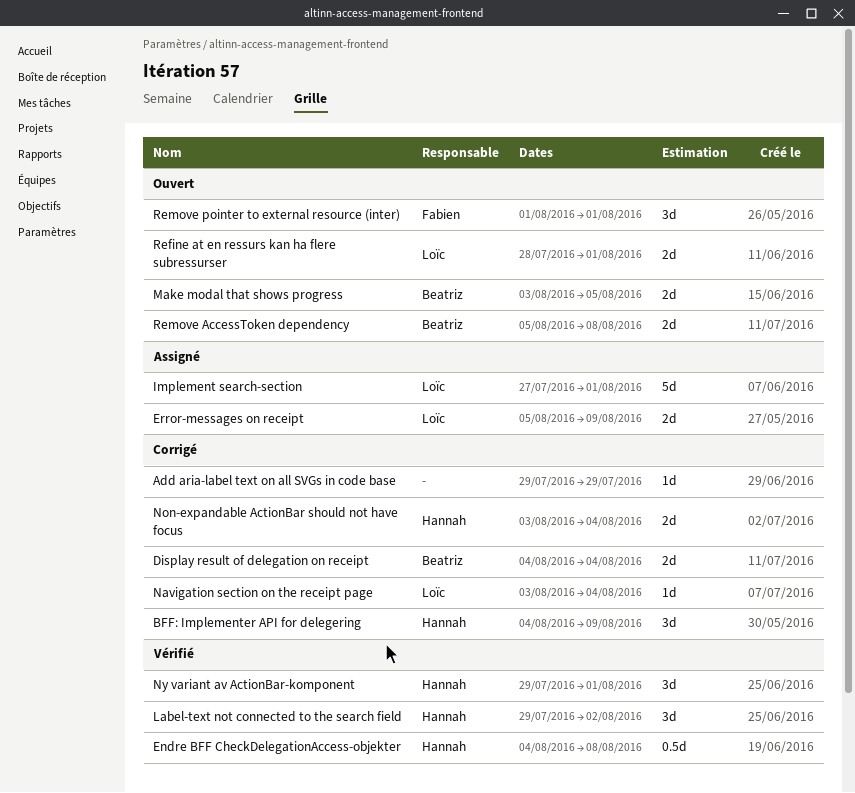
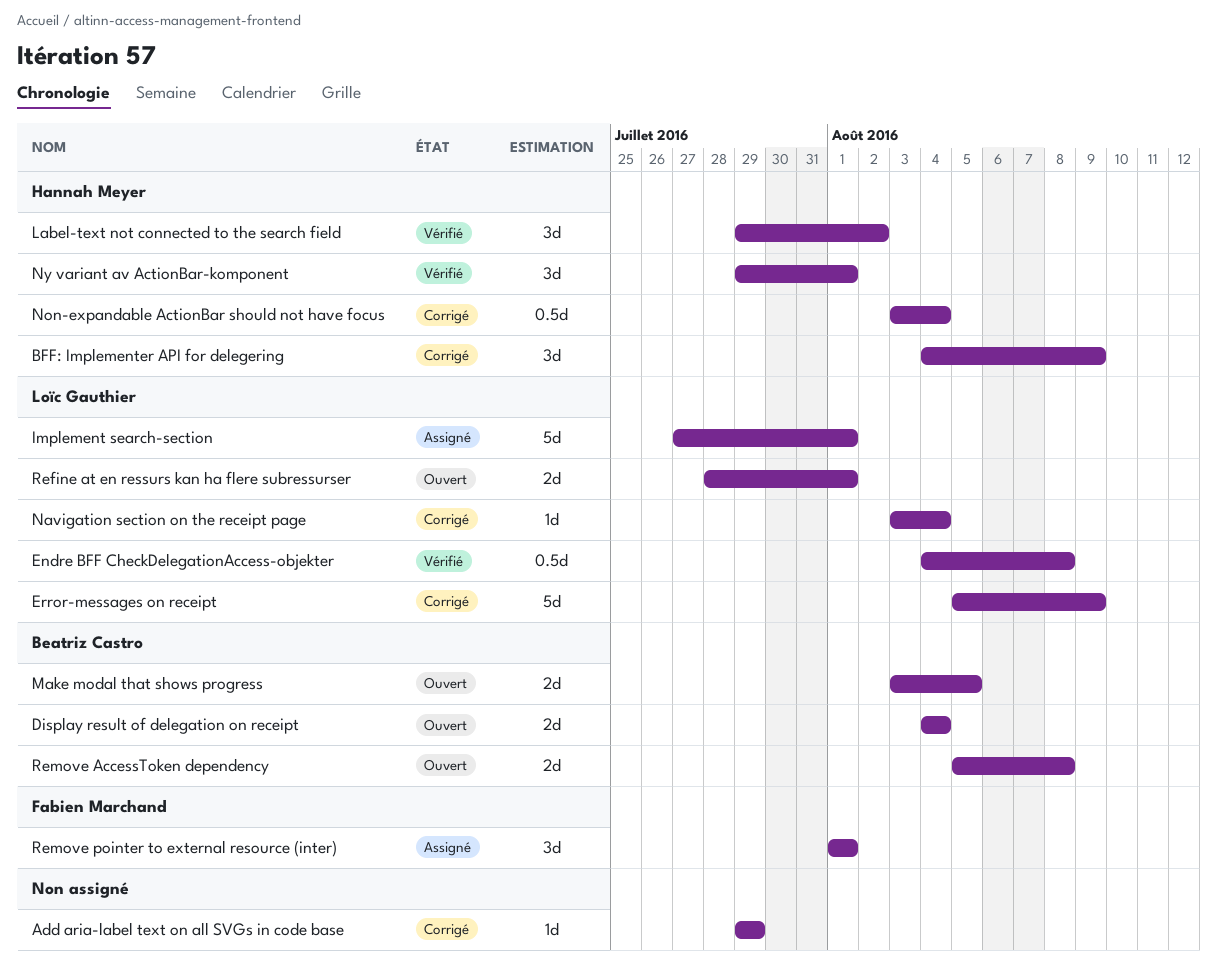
Display result of delegation on receipt, status: Corrigé -> Ouvert
Endre BFF CheckDelegationAccess-objekter, owner: Hannah Meyer -> Loïc Gauthier
Error-messages on receipt, status: Assigné -> Corrigé
Error-messages on receipt, estimate: 2d -> 5d
Non-expandable ActionBar should not have focus, estimate: 2d -> 0.5d
Remove pointer to external resource (inter), status: Ouvert -> Assigné

